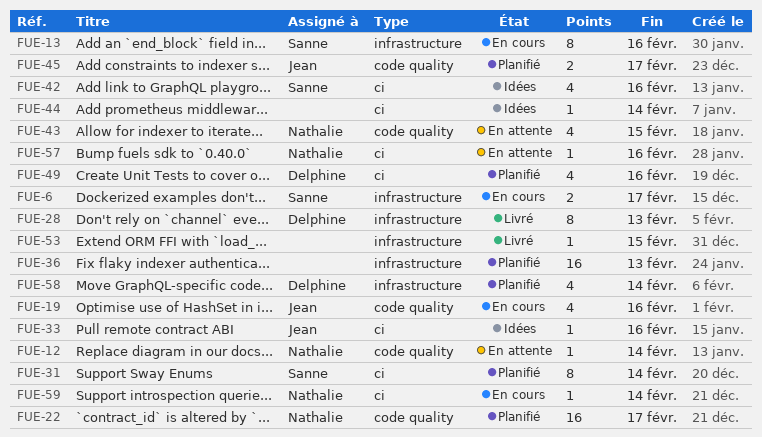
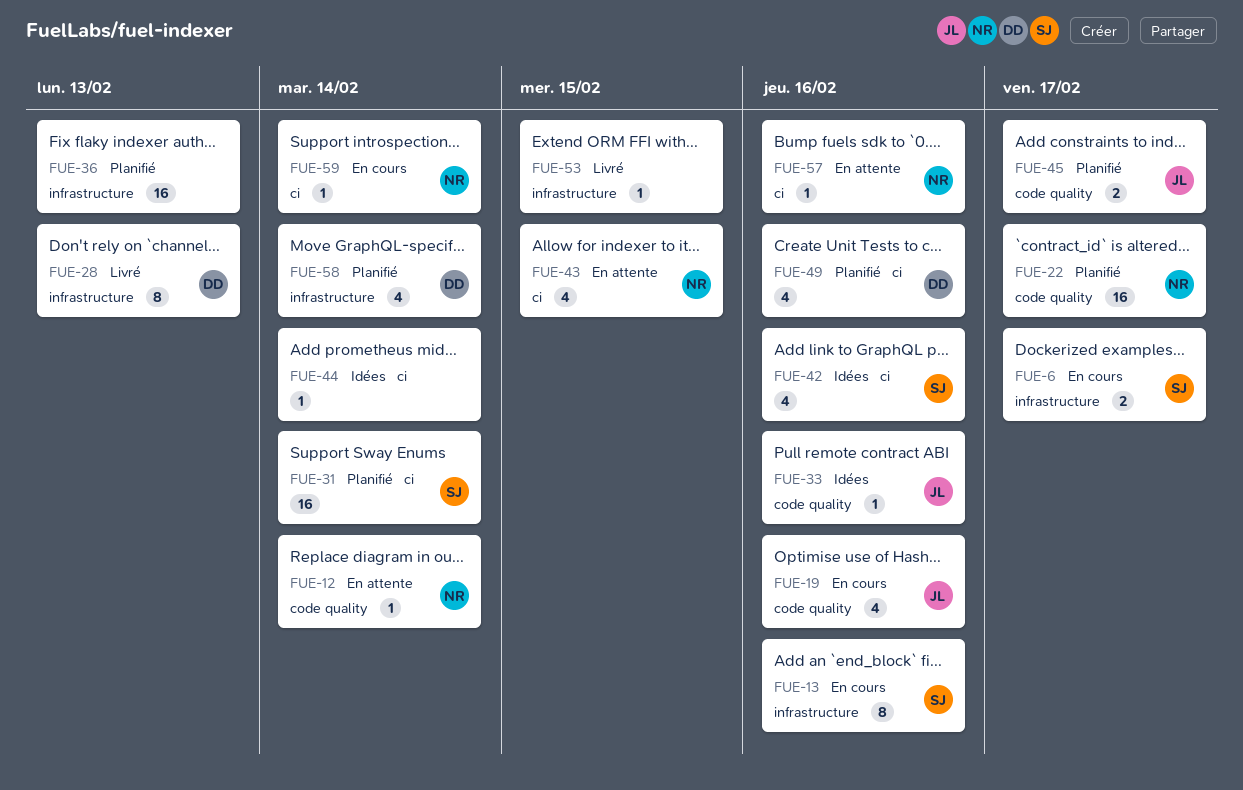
FUE-31, estimate: 8 -> 16
FUE-33, label: ci -> code quality
FUE-43, label: code quality -> ci

